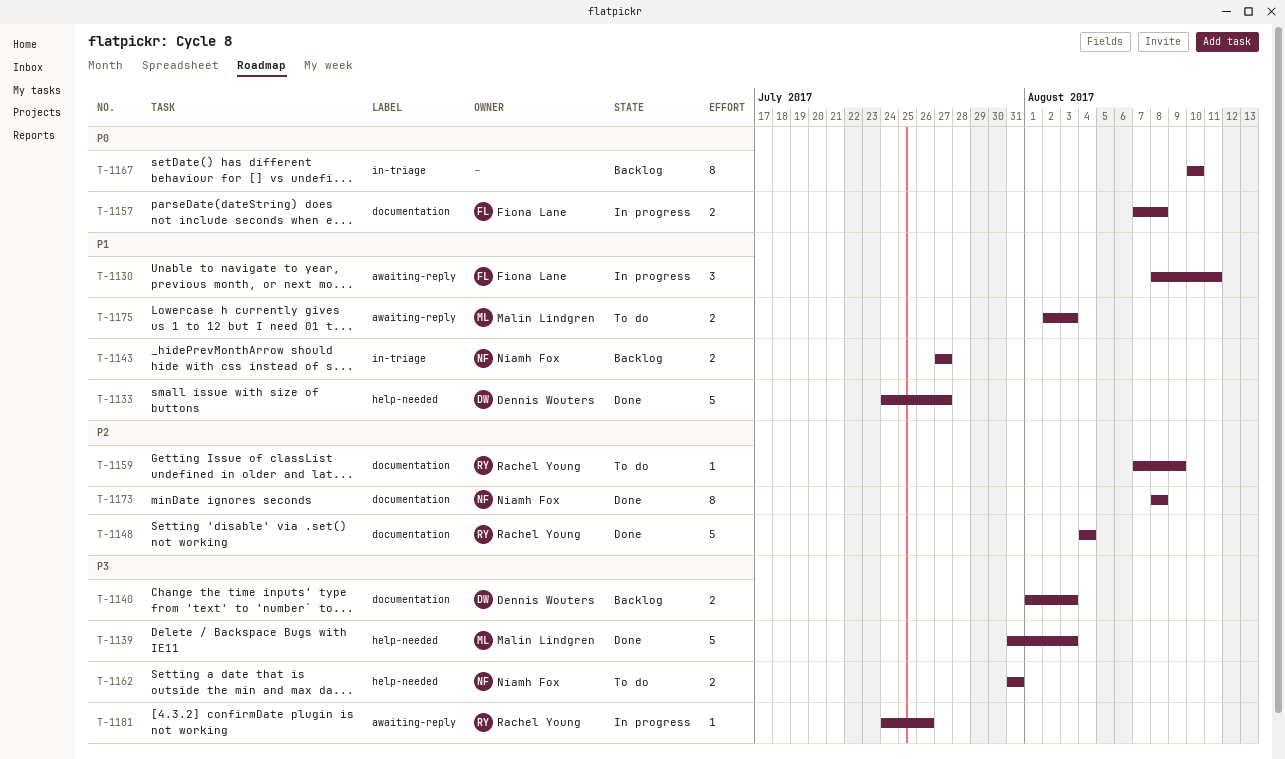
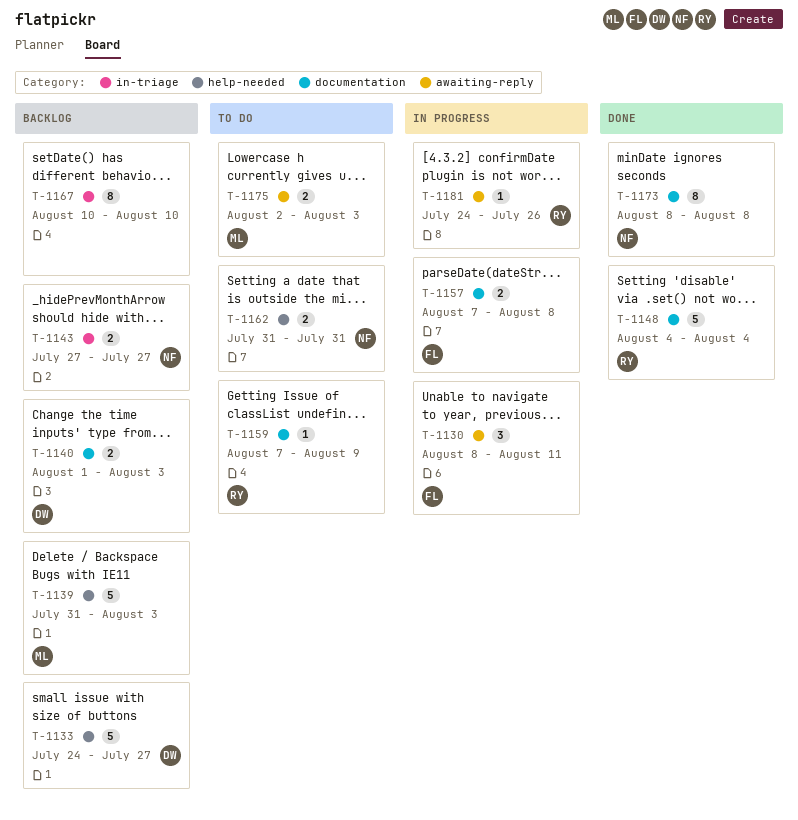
T-1133, status: Done -> Backlog
T-1139, status: Done -> Backlog

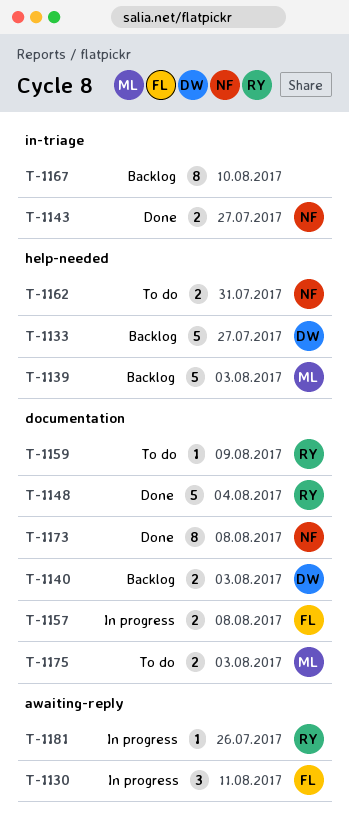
T-1143, status: Backlog -> Done
T-1175, label: awaiting-reply -> documentation

